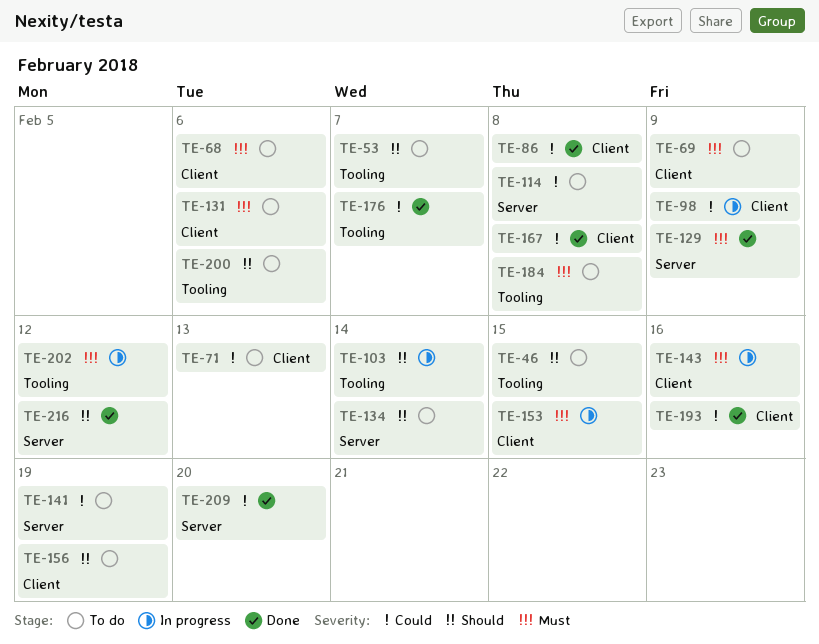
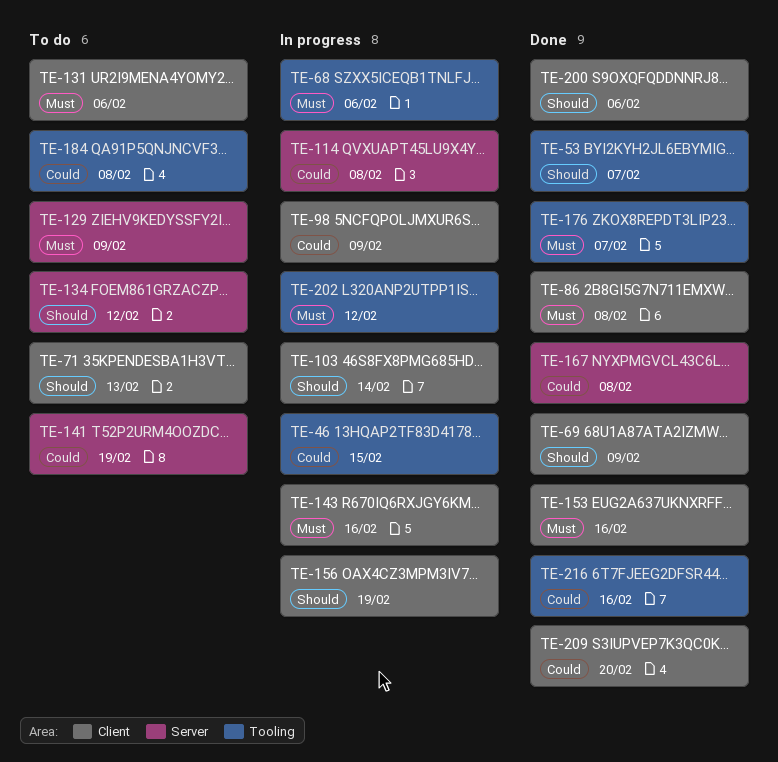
TE-46, status: To do -> In progress
TE-46, priority: Should -> Could
TE-53, status: To do -> Done
TE-68, status: To do -> In progress
TE-68, label: Client -> Tooling
TE-69, status: To do -> Done
TE-69, priority: Must -> Should
TE-71, priority: Could -> Should
TE-86, priority: Could -> Must
TE-103, label: Tooling -> Client
TE-114, status: To do -> In progress
TE-129, status: Done -> To do
TE-134, due: Feb 14 -> Feb 12
TE-153, status: In progress -> Done
TE-153, due: Feb 15 -> Feb 16
TE-156, status: To do -> In progress
TE-167, label: Client -> Server
TE-176, priority: Could -> Must
TE-184, priority: Must -> Could
TE-193: present -> none
TE-200, status: To do -> Done
TE-200, label: Tooling -> Client
TE-209, label: Server -> Client
TE-216, priority: Should -> Could
TE-216, label: Server -> Tooling
TE-216, due: Feb 12 -> Feb 16

